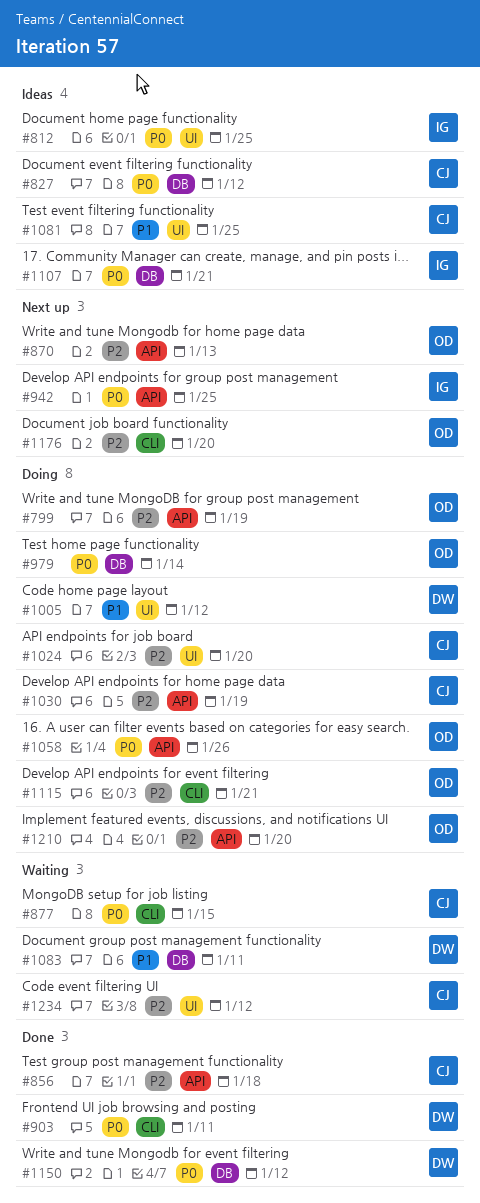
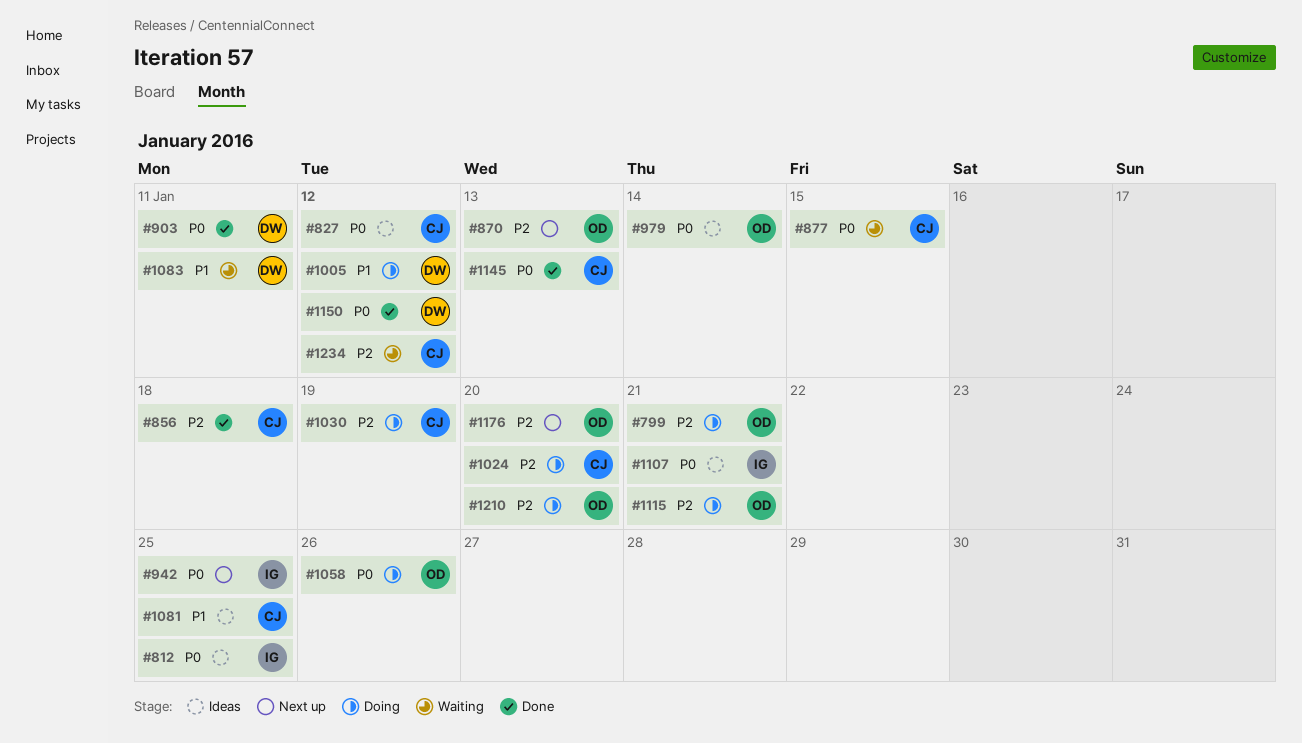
#799, due: Jan 19 -> Jan 21
#979, status: Doing -> Ideas
#1145: none -> present

